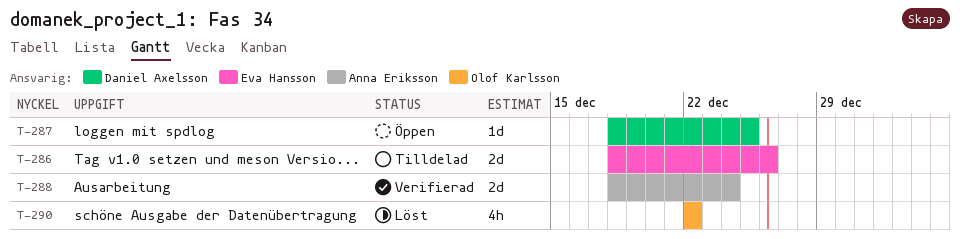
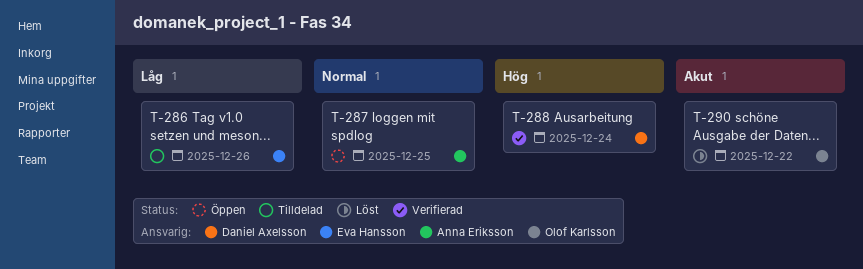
T-287, owner: Daniel Axelsson -> Anna Eriksson
T-288, owner: Anna Eriksson -> Daniel Axelsson

